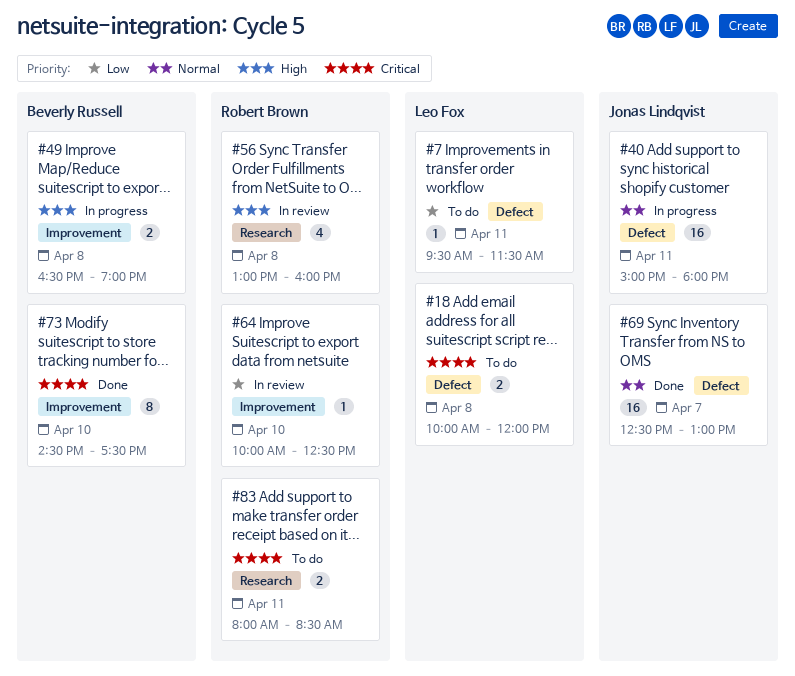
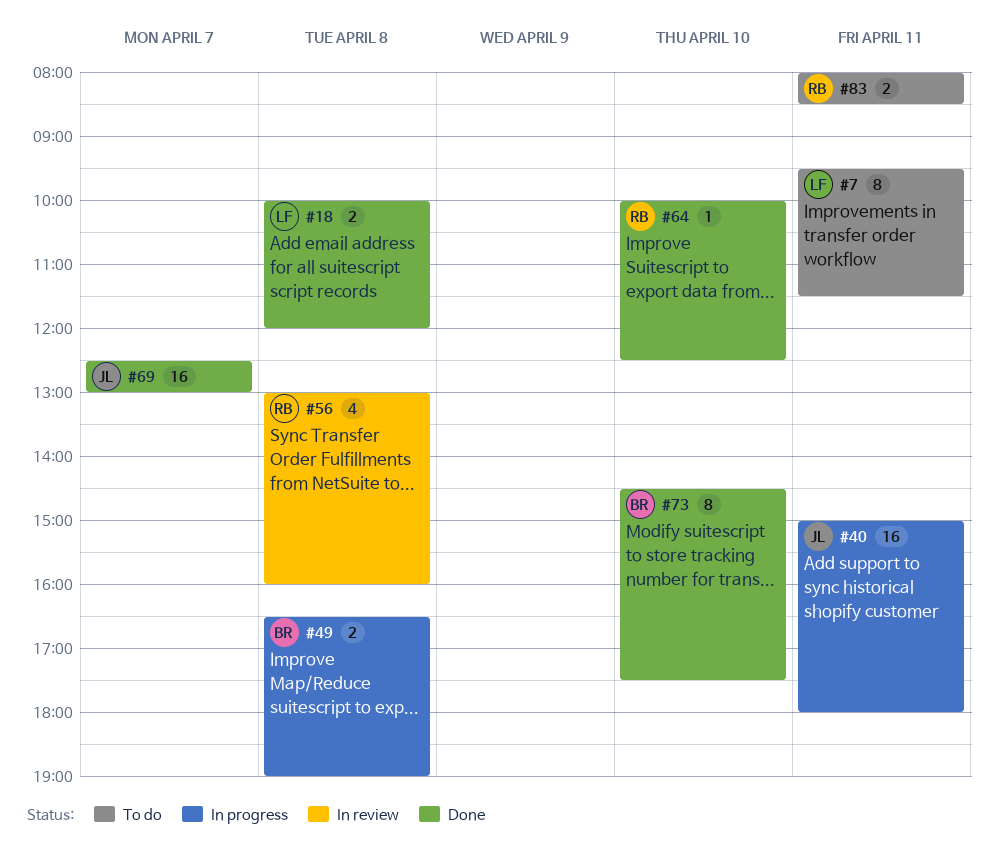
#7, estimate: 1 -> 8
#18, status: To do -> Done
#64, status: In review -> Done

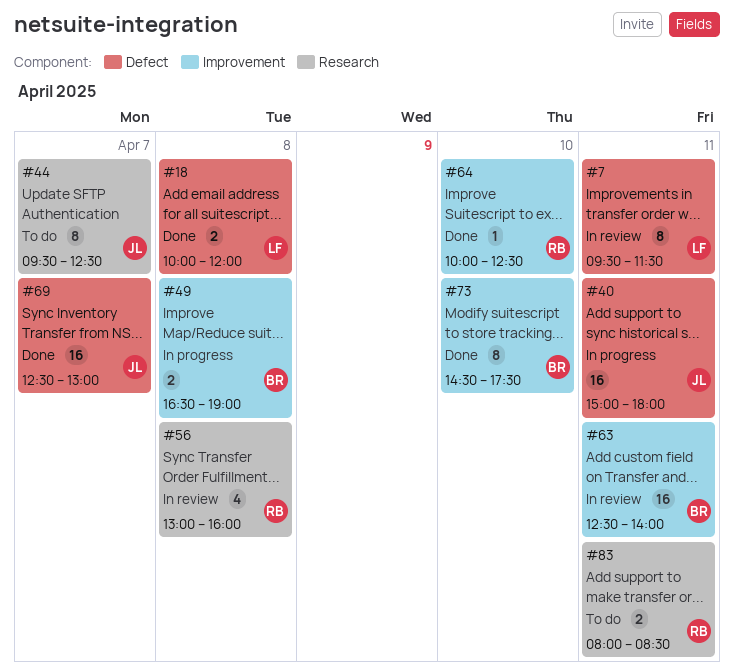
#7, status: To do -> In review
#44: none -> present
#63: none -> present

